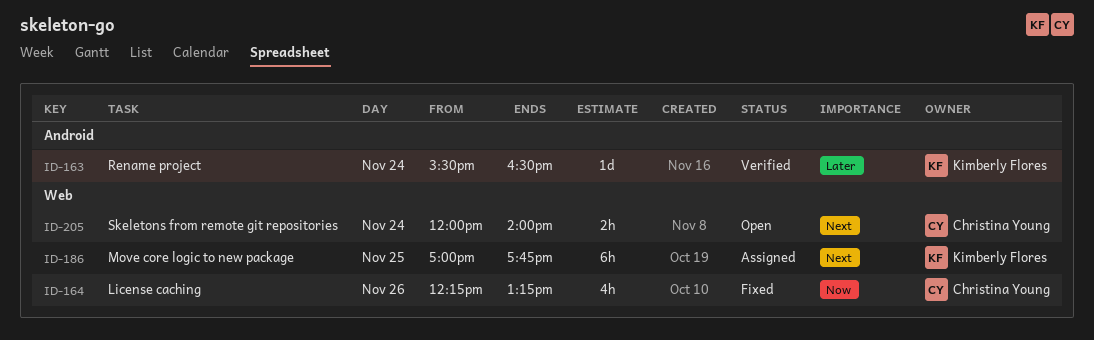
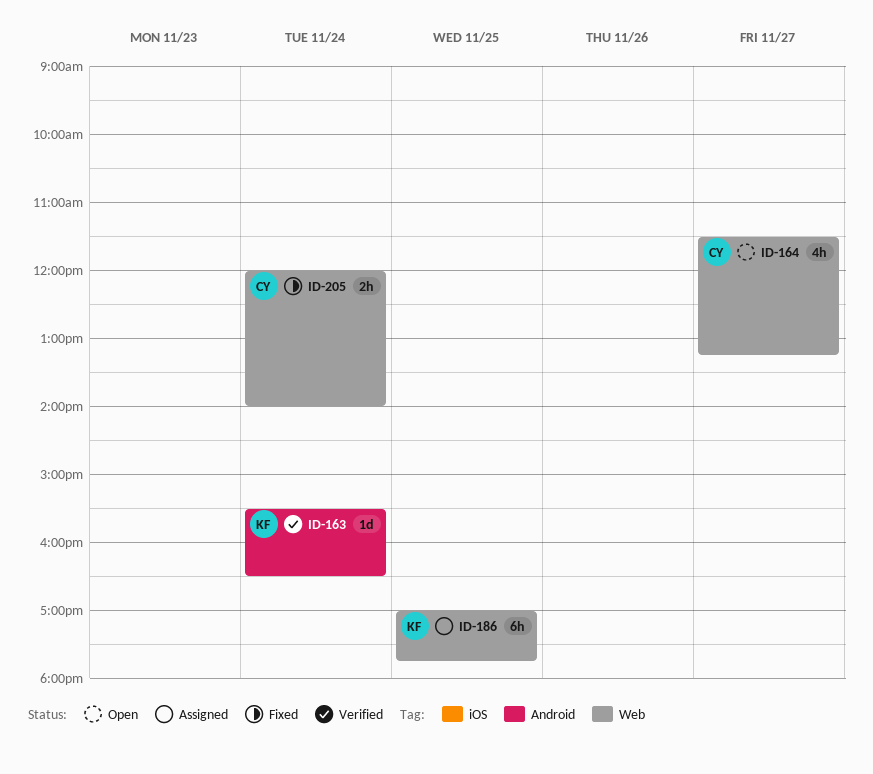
ID-164, status: Fixed -> Open
ID-164, day: Nov 26 -> Nov 27
ID-164, begins: 12:15 -> 11:30
ID-205, status: Open -> Fixed

